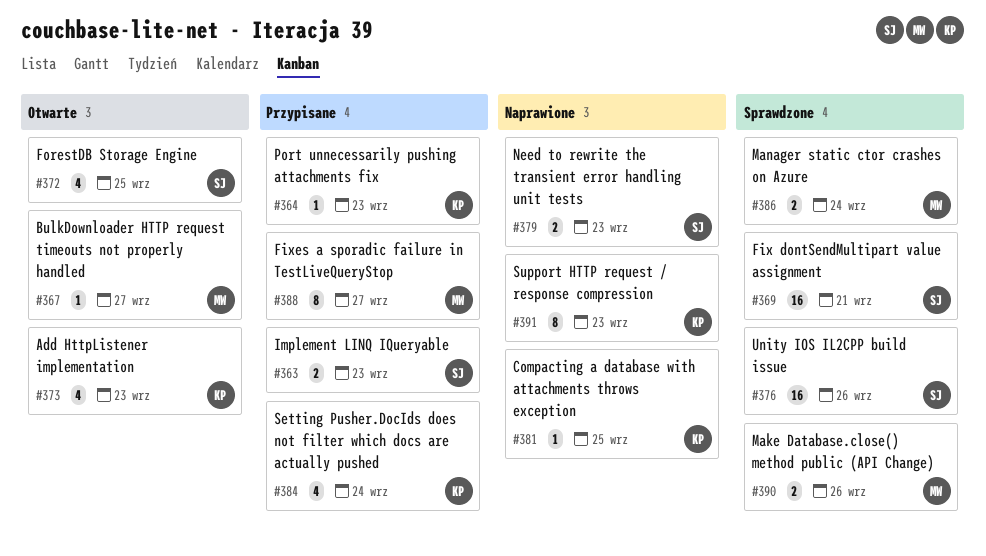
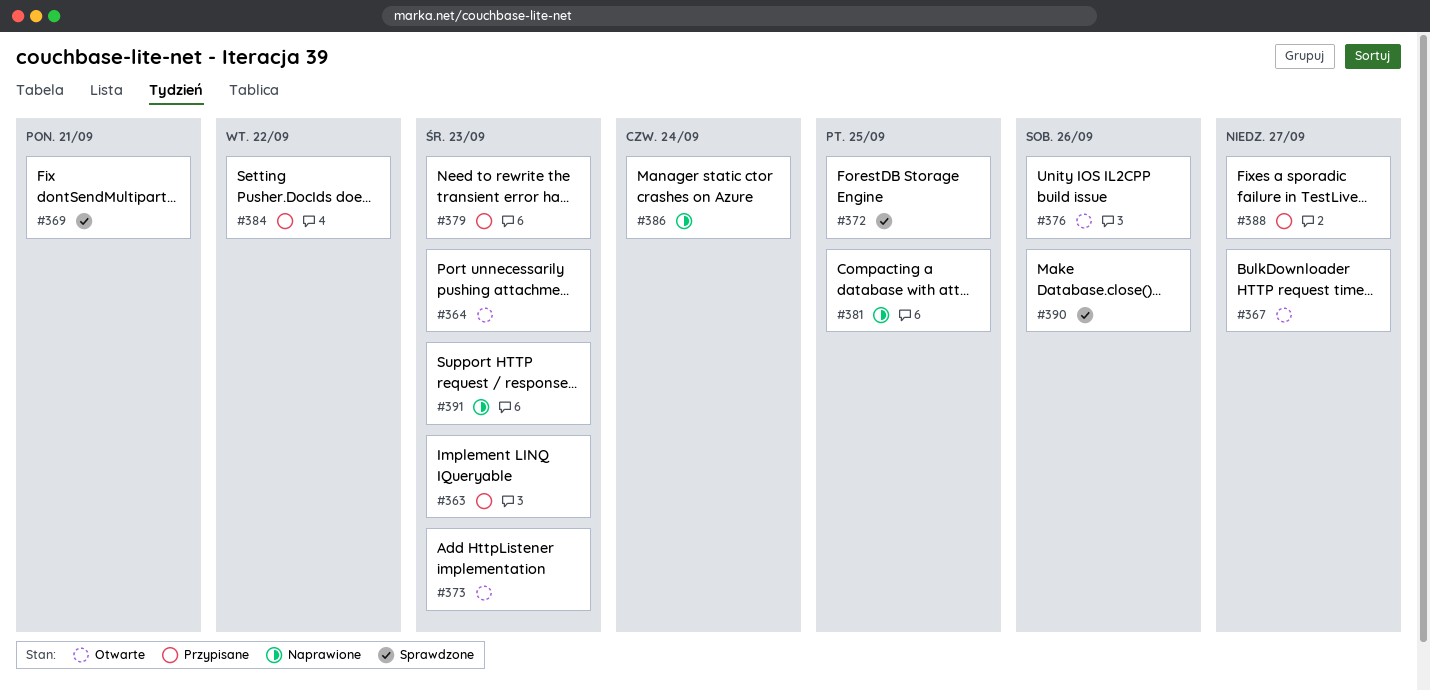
#364, status: Przypisane -> Otwarte
#372, status: Otwarte -> Sprawdzone
#376, status: Sprawdzone -> Otwarte
#379, status: Naprawione -> Przypisane
#384, due: Sep 24 -> Sep 22
#386, status: Sprawdzone -> Naprawione

